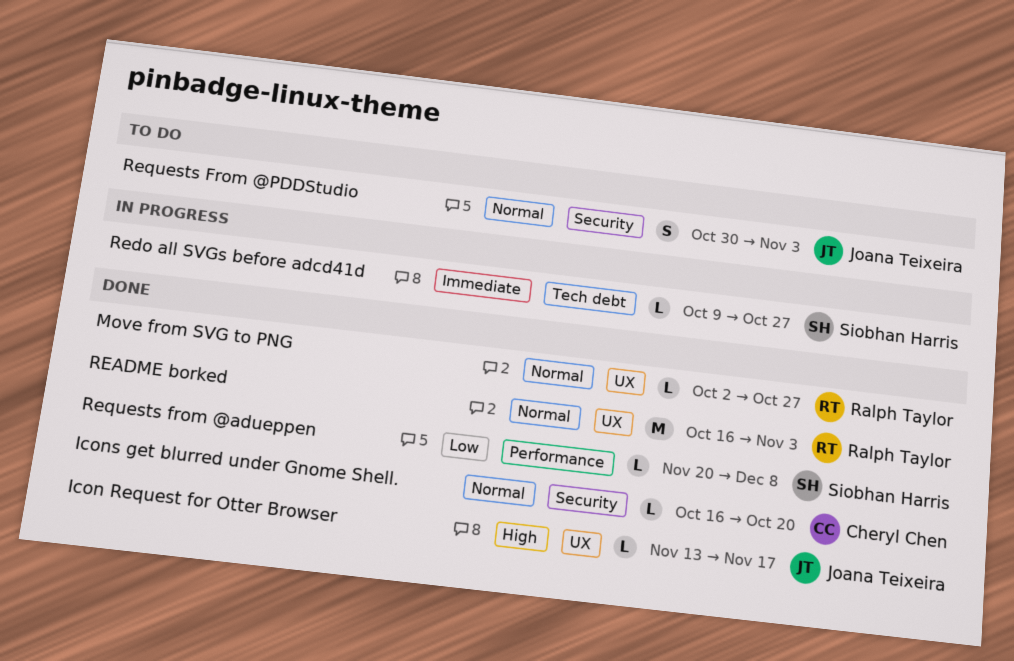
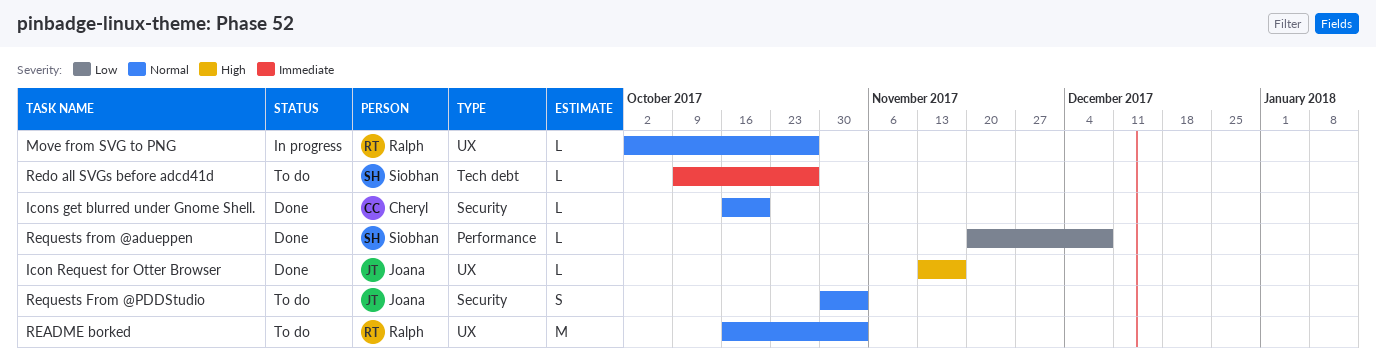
Move from SVG to PNG, status: Done -> In progress
README borked, status: Done -> To do
Redo all SVGs before adcd41d, status: In progress -> To do

